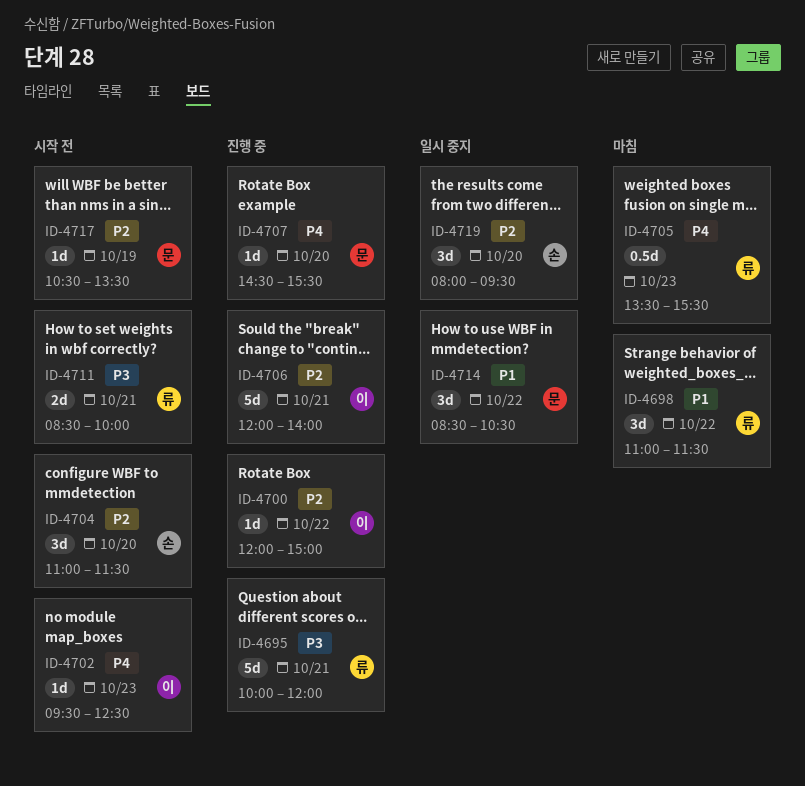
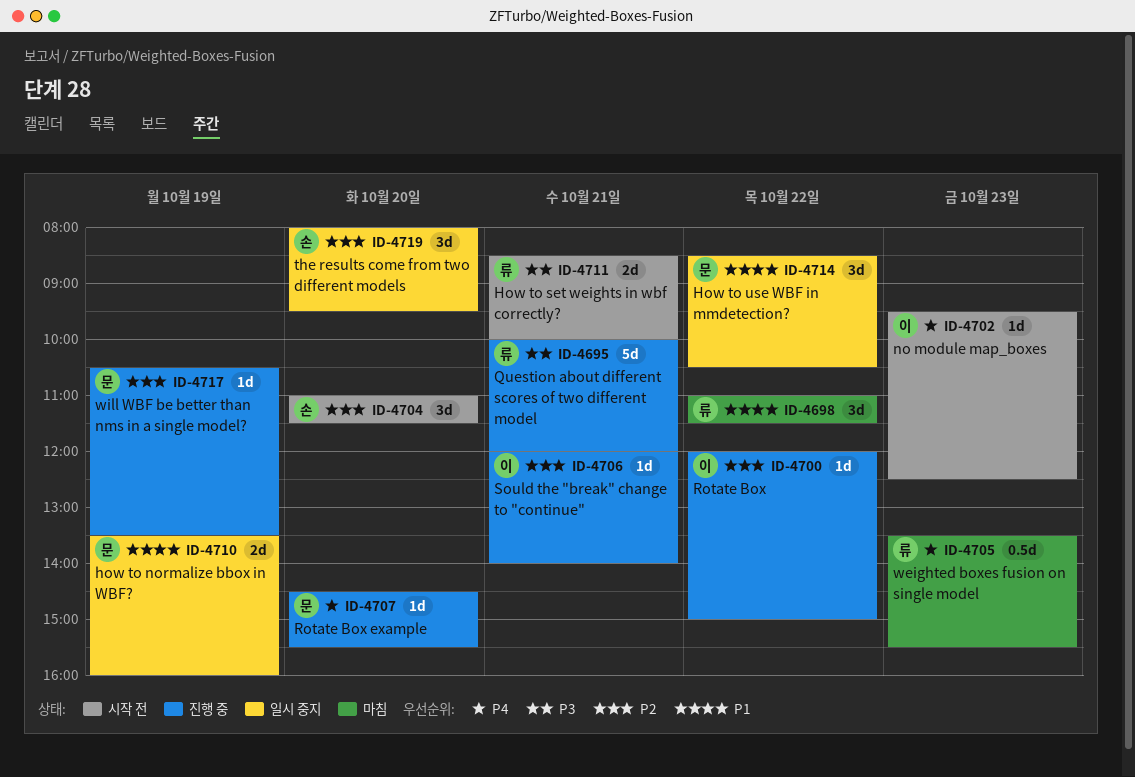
ID-4706, estimate: 5d -> 1d
ID-4710: none -> present
ID-4717, status: 시작 전 -> 진행 중

